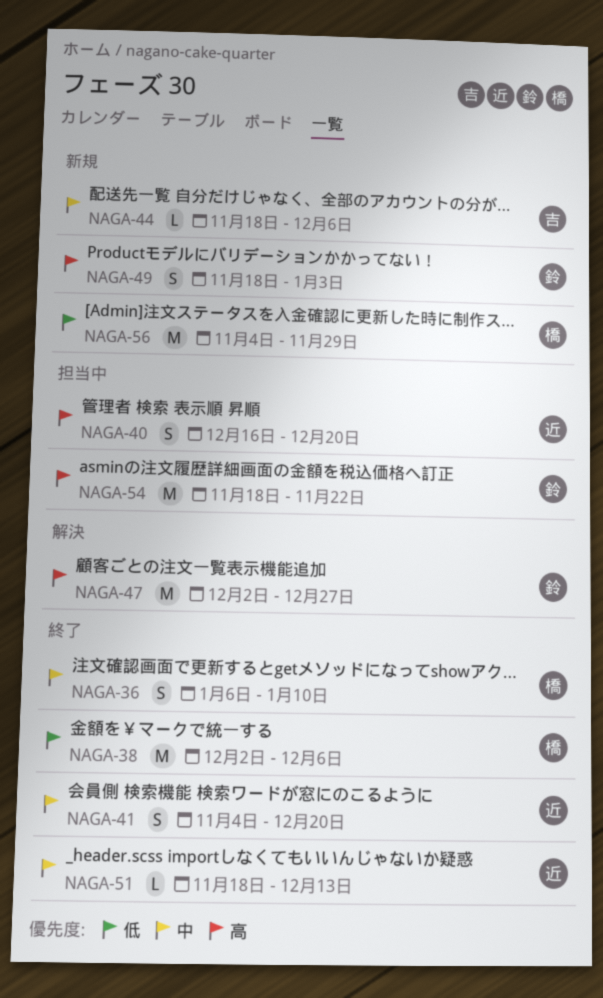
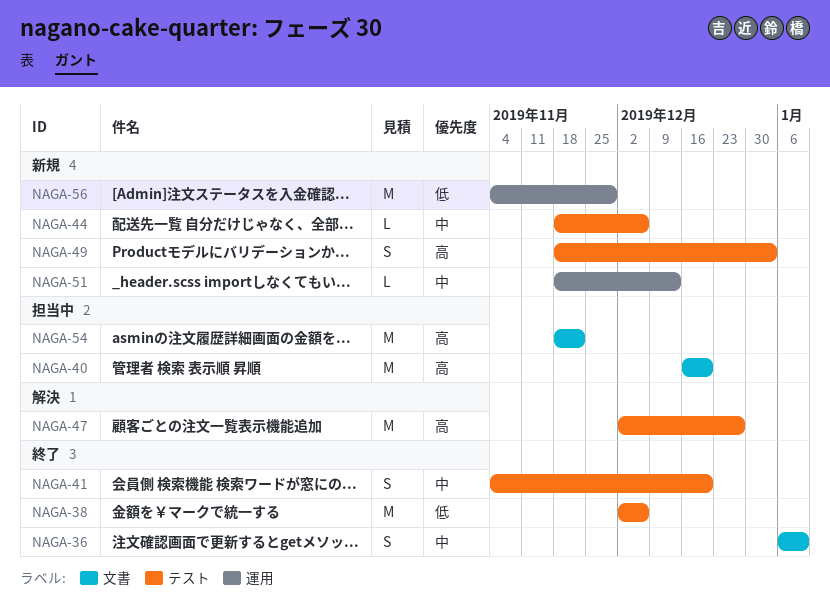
NAGA-40, estimate: S -> M
NAGA-51, status: 終了 -> 新規

